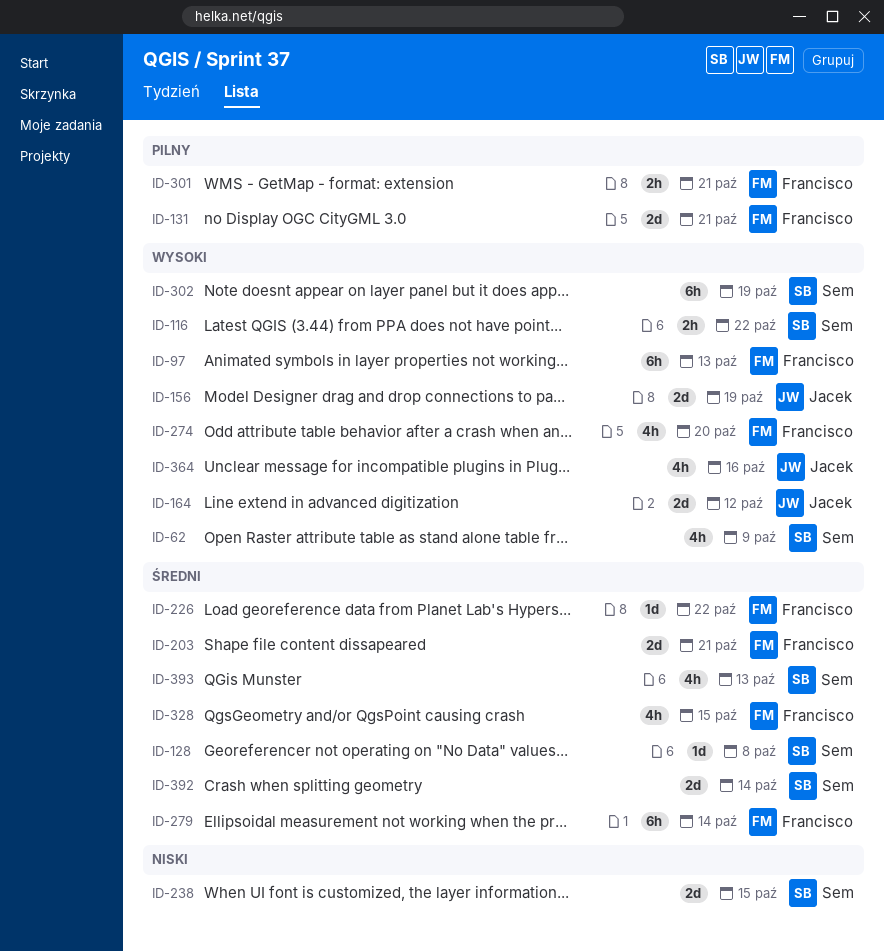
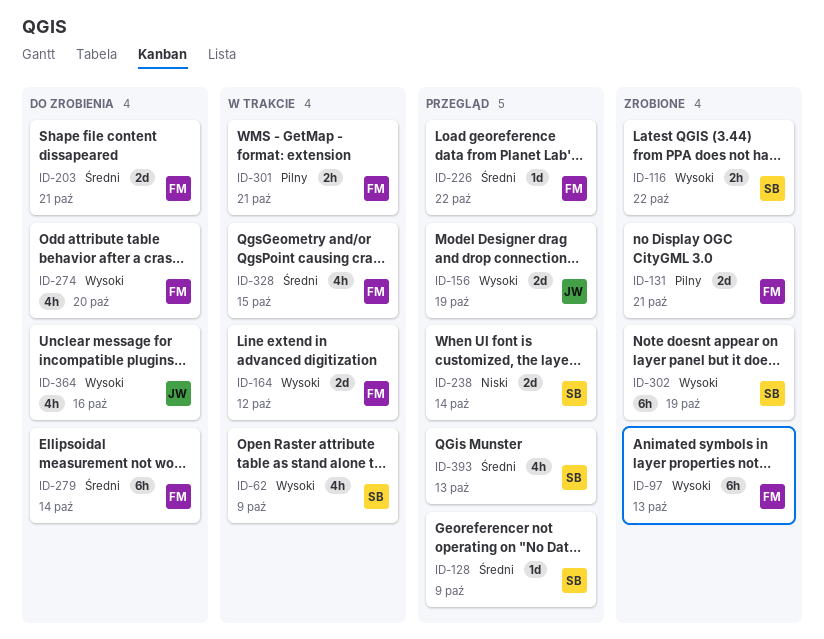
ID-128, due: Oct 8 -> Oct 9
ID-164, owner: Jacek -> Francisco
ID-238, due: Oct 15 -> Oct 14
ID-392: present -> none

